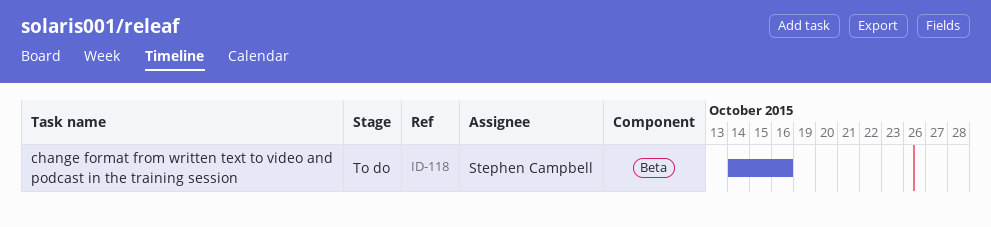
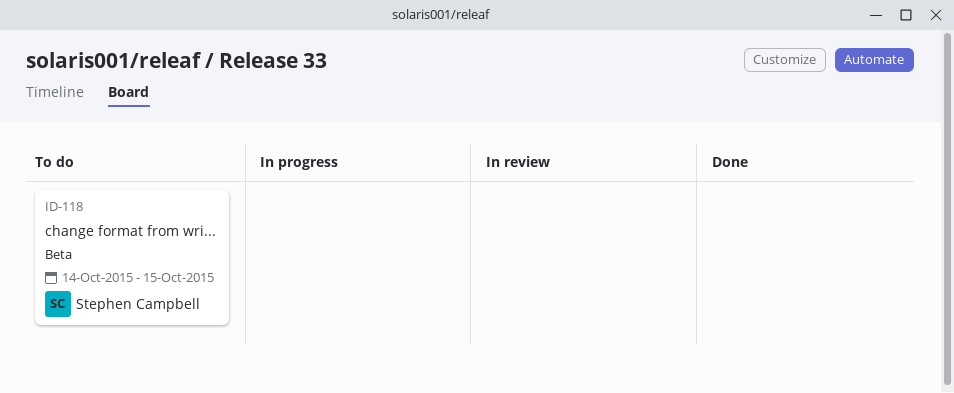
ID-118, due: Oct 16 -> Oct 15

